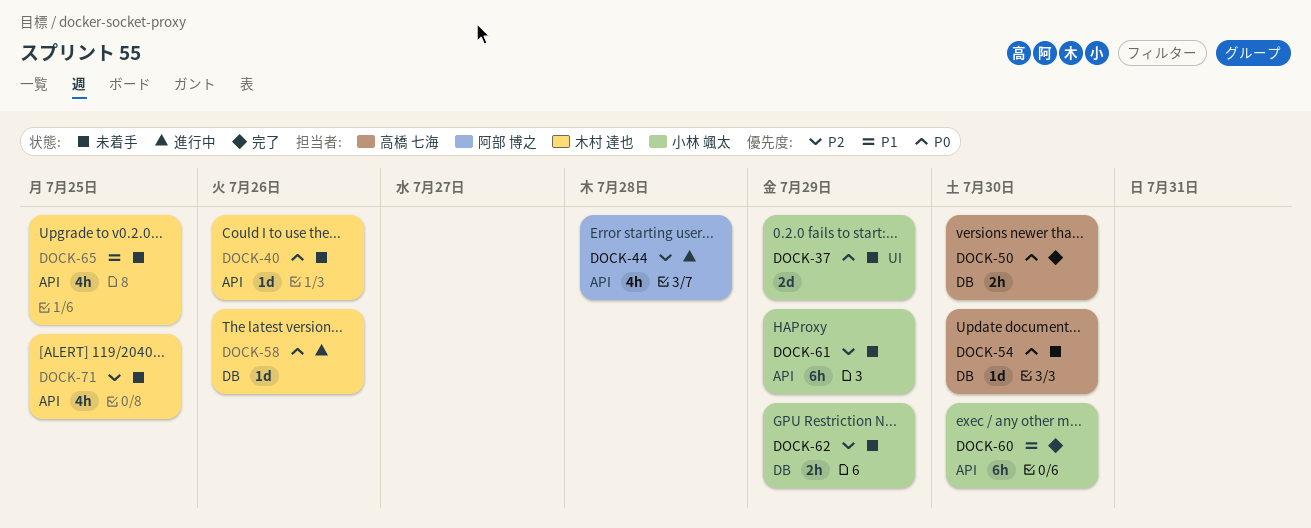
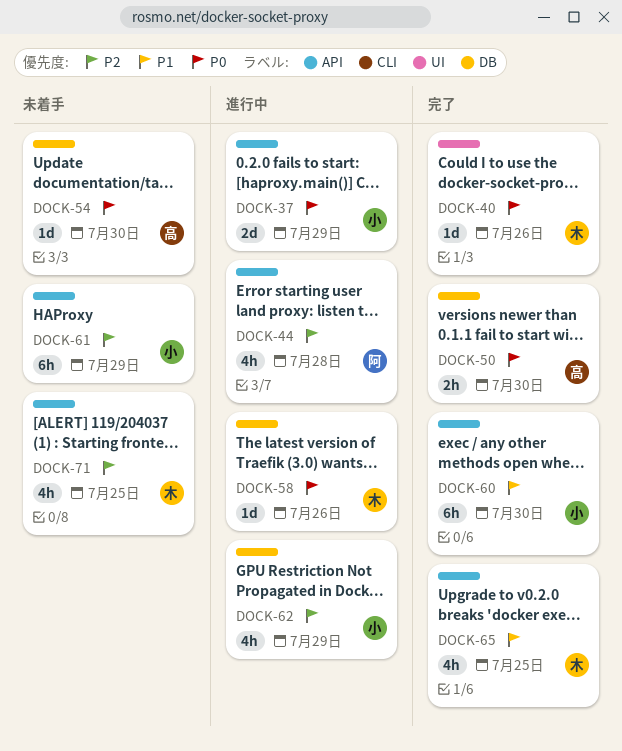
DOCK-37, status: 未着手 -> 進行中
DOCK-37, label: UI -> API
DOCK-40, status: 未着手 -> 完了
DOCK-40, label: API -> UI
DOCK-62, status: 未着手 -> 進行中
DOCK-62, estimate: 2h -> 4h
DOCK-65, status: 未着手 -> 完了

